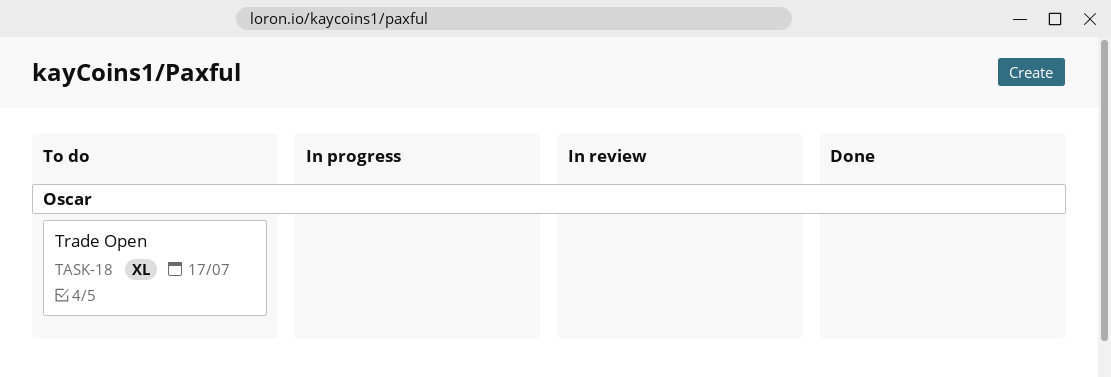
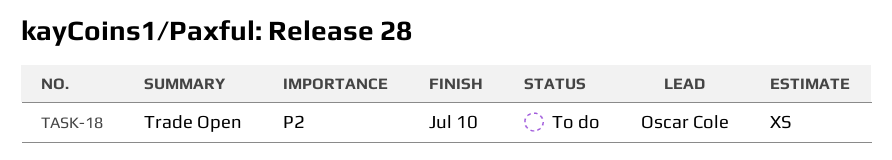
TASK-18, estimate: XL -> XS
TASK-18, due: Jul 17 -> Jul 10

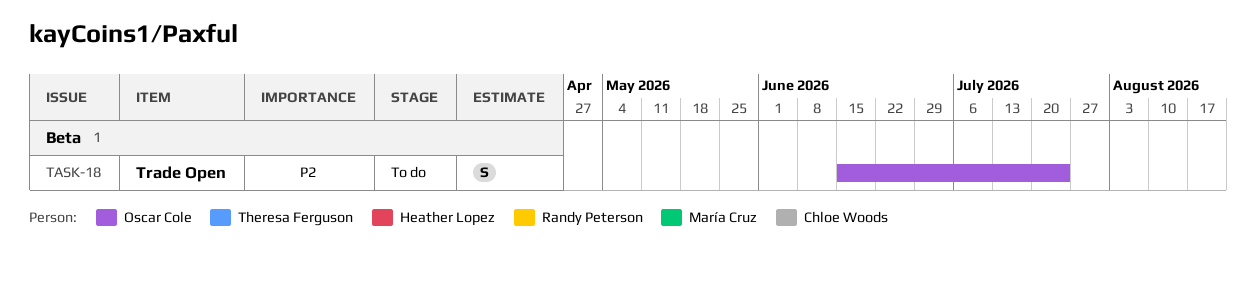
TASK-18, estimate: XS -> S
TASK-18, due: Jul 10 -> Jul 24

